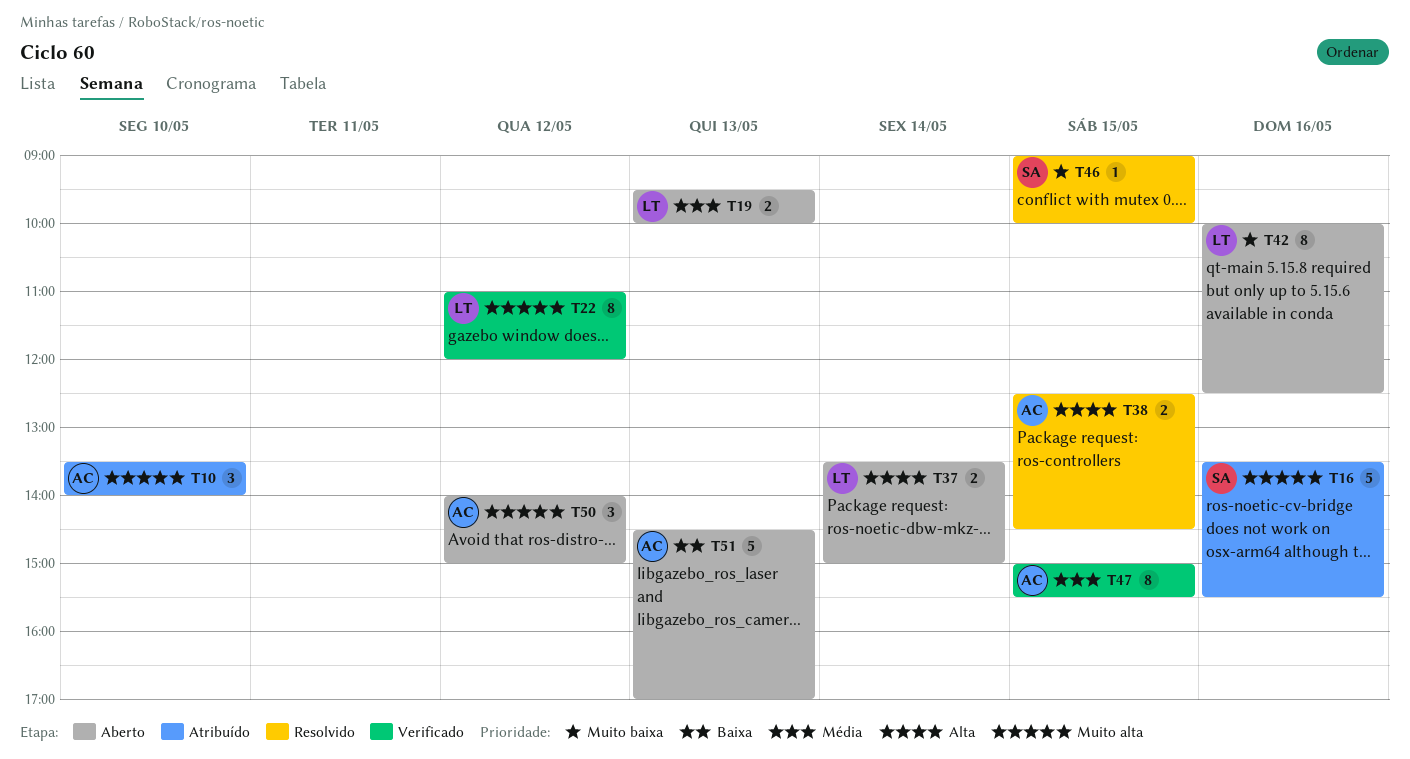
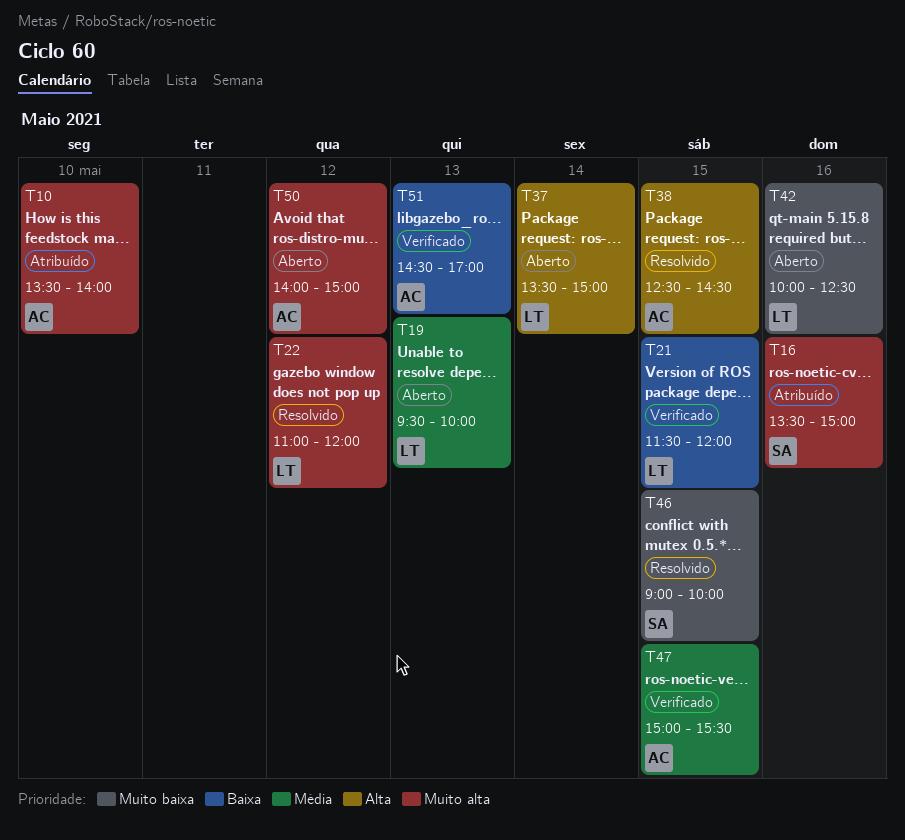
T16, ends: 15:30 -> 15:00
T21: none -> present
T22, status: Verificado -> Resolvido
T51, status: Aberto -> Verificado

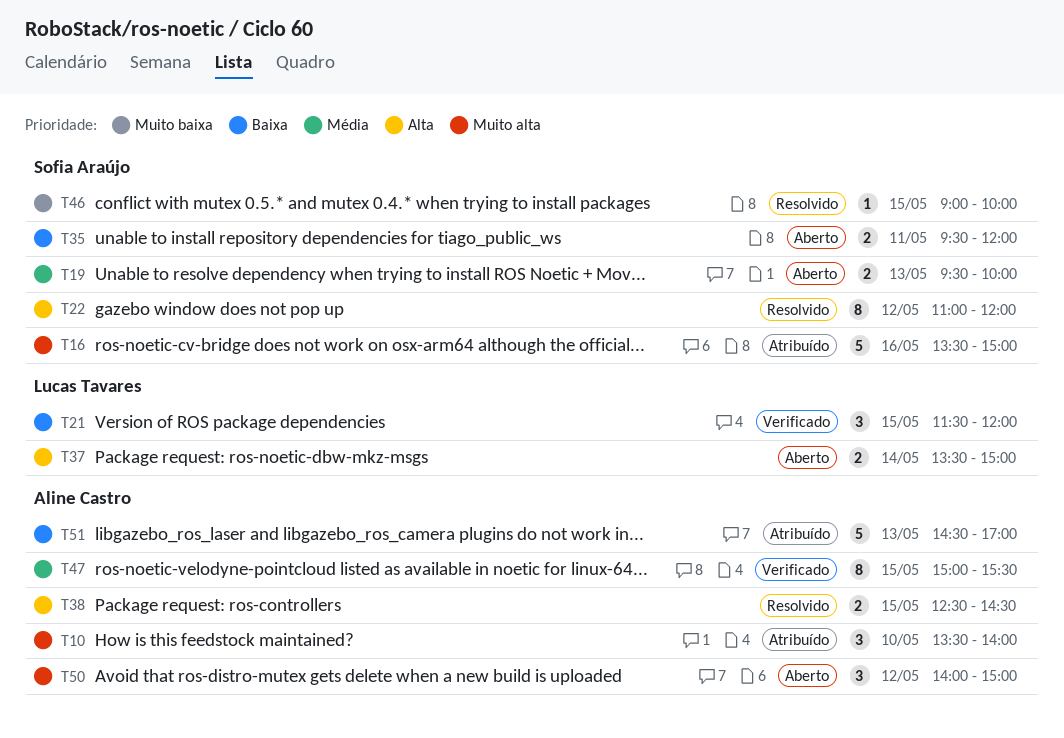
T19, owner: Lucas Tavares -> Sofia Araújo
T22, owner: Lucas Tavares -> Sofia Araújo
T22, priority: Muito alta -> Alta
T35: none -> present
T42: present -> none
T51, status: Verificado -> Atribuído

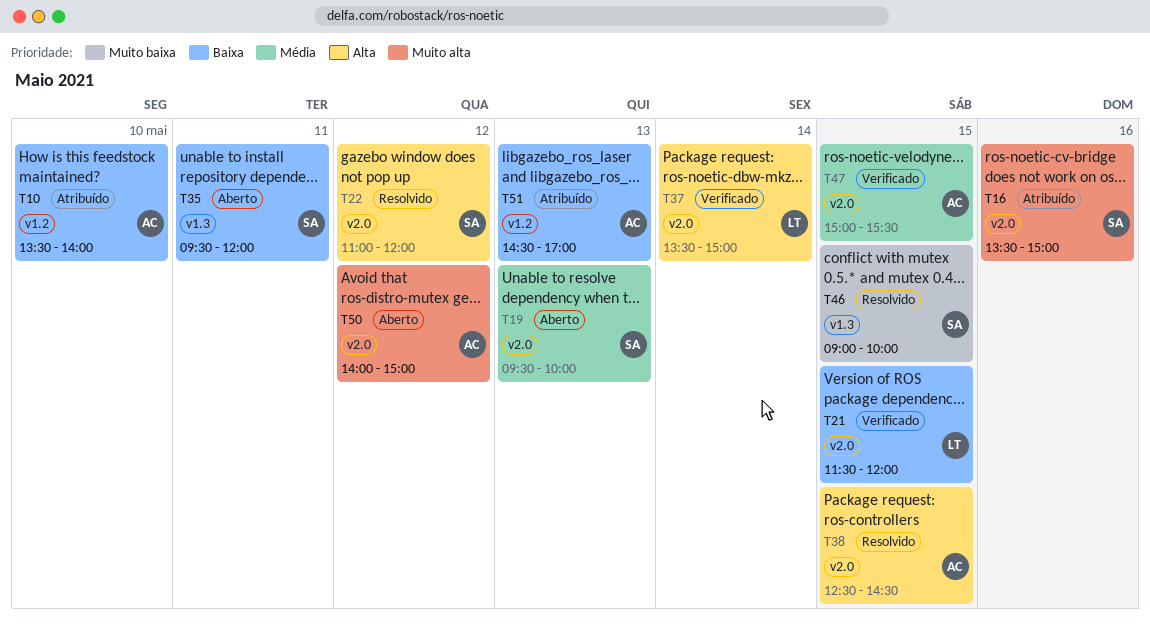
T10, priority: Muito alta -> Baixa
T37, status: Aberto -> Verificado

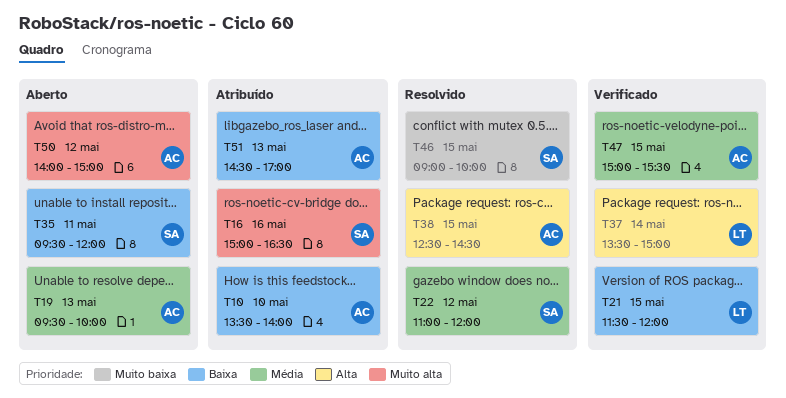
T16, begins: 13:30 -> 15:00
T16, ends: 15:00 -> 16:30
T19, owner: SA -> AC
T22, priority: Alta -> Média

